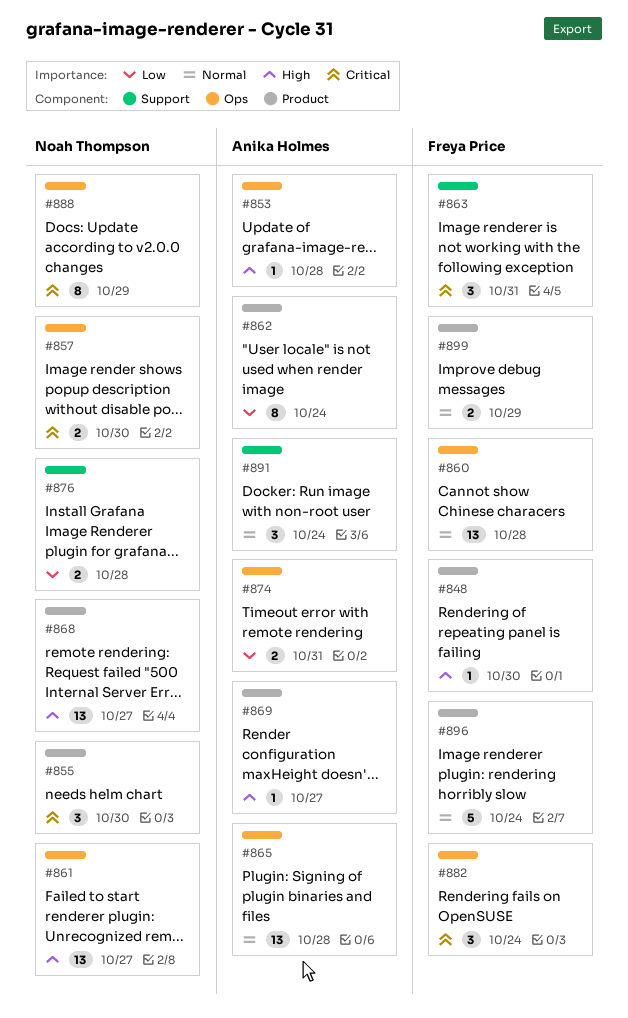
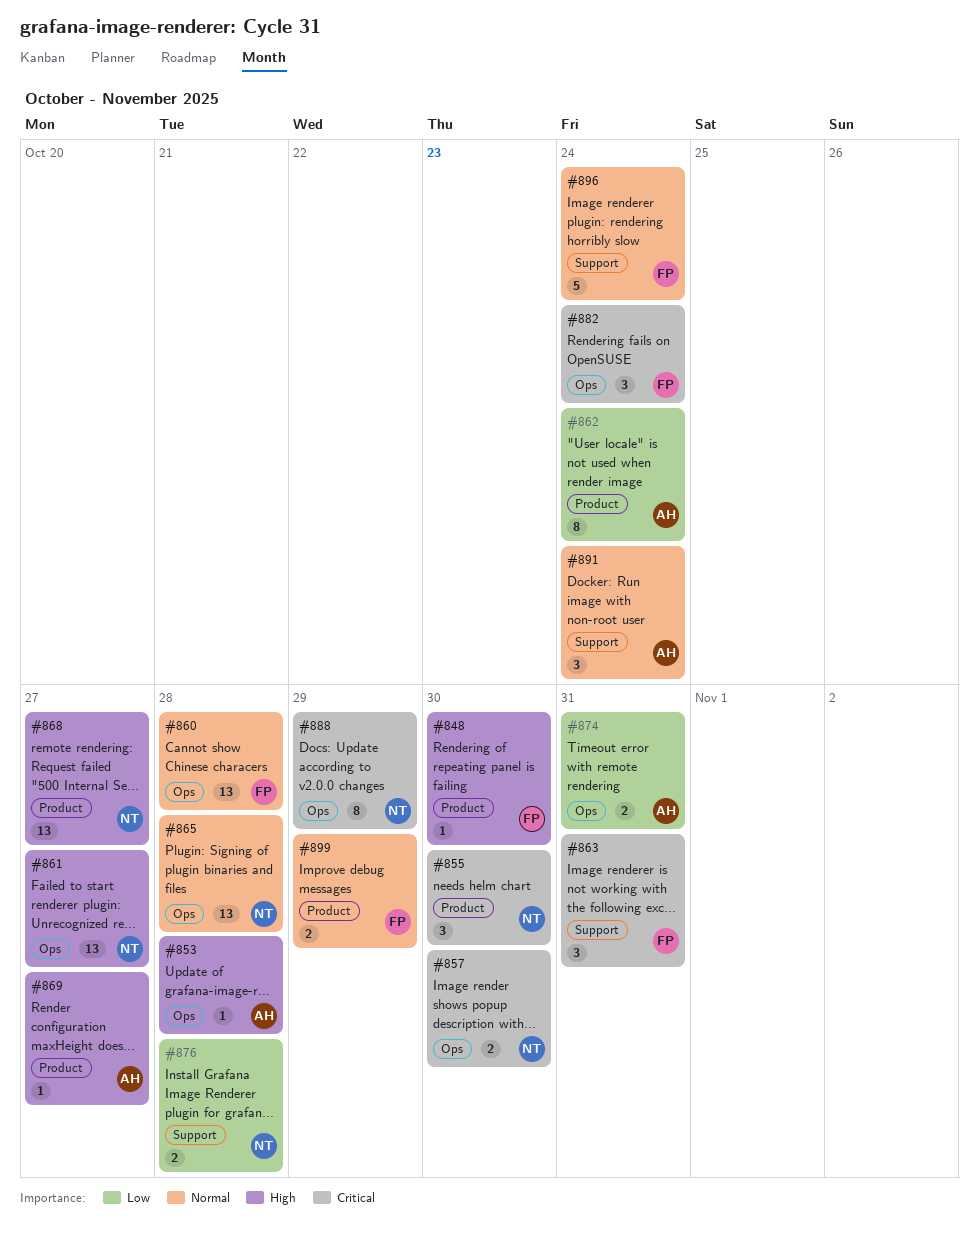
#865, owner: Anika Holmes -> Noah Thompson
#896, label: Product -> Support

